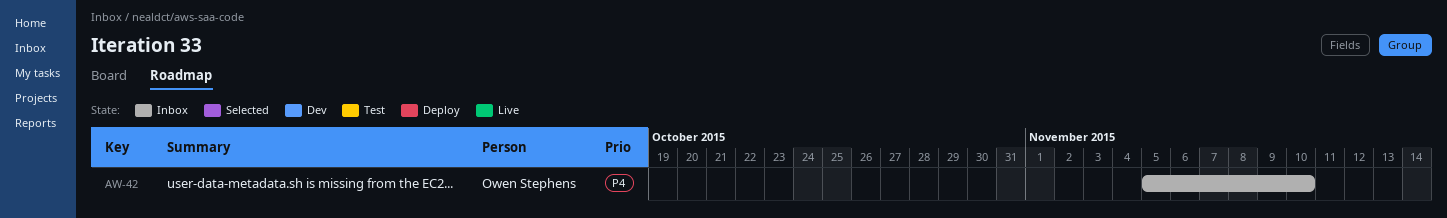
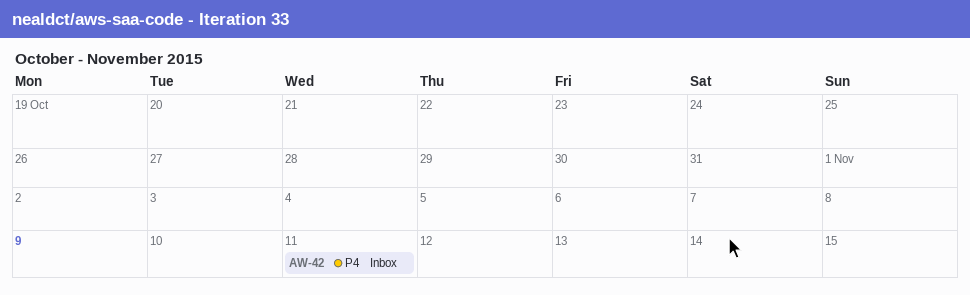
AW-42, due: Nov 10 -> Nov 11

